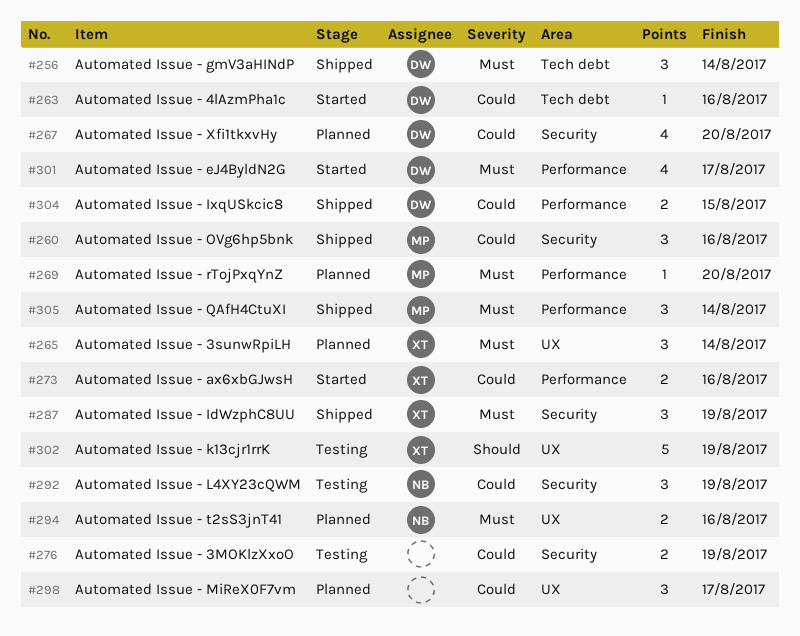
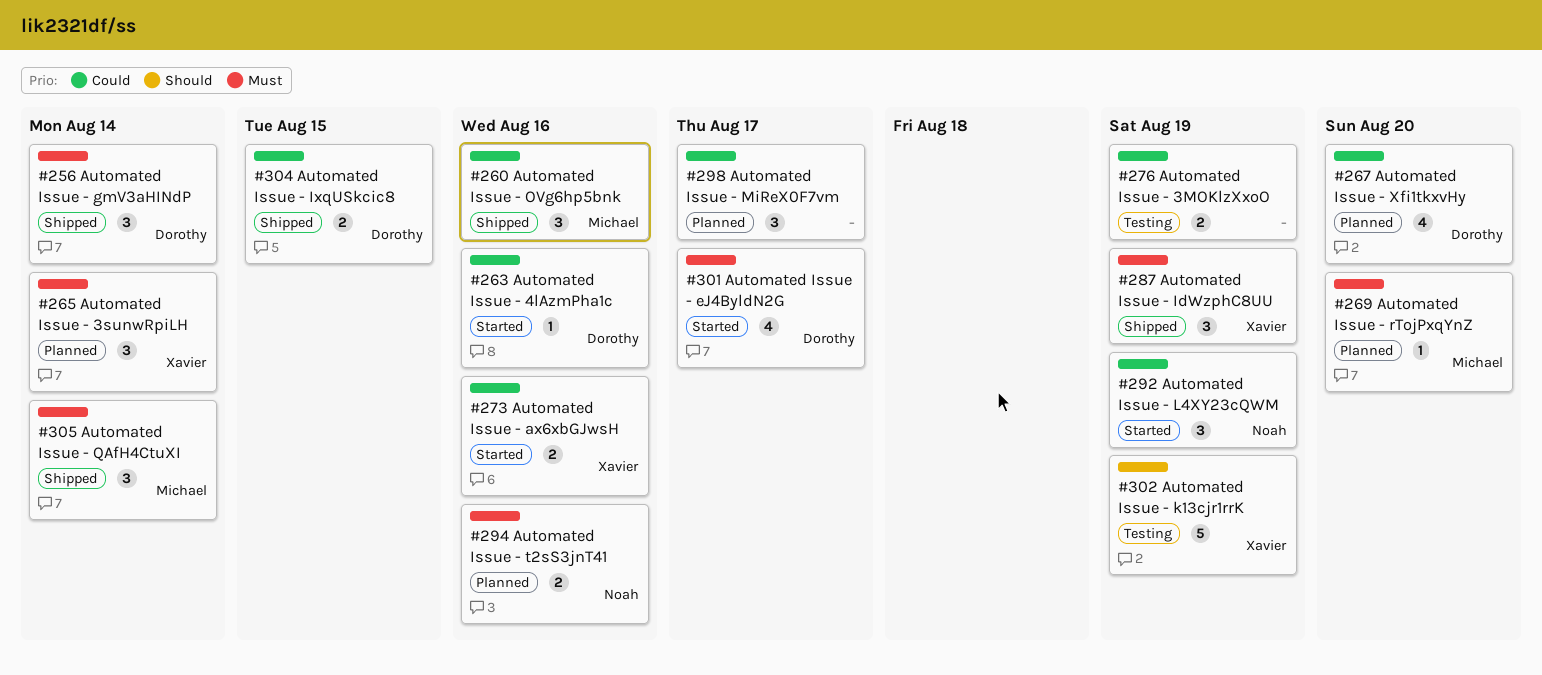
#292, status: Testing -> Started

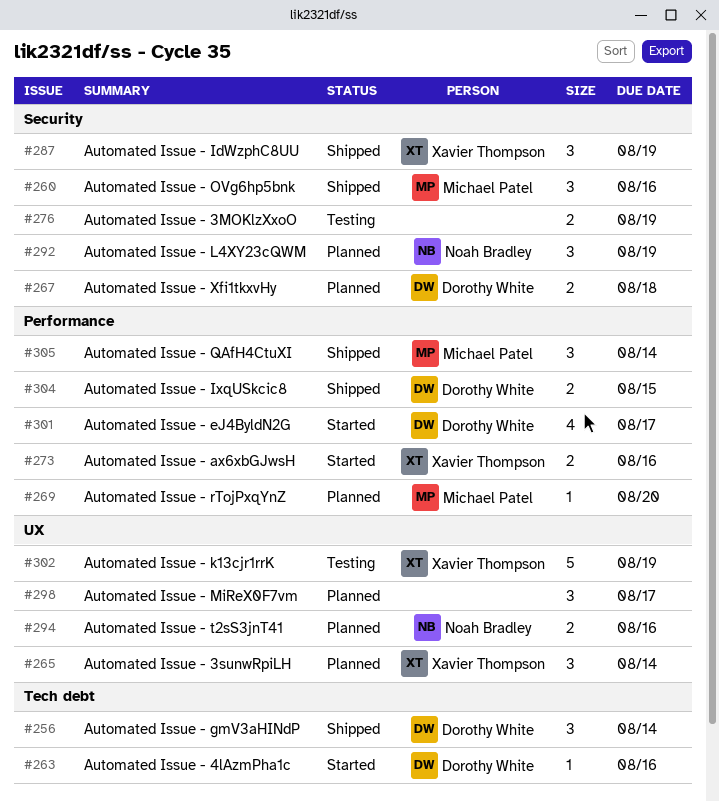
#267, estimate: 4 -> 2
#267, due: Aug 20 -> Aug 18
#292, status: Started -> Planned

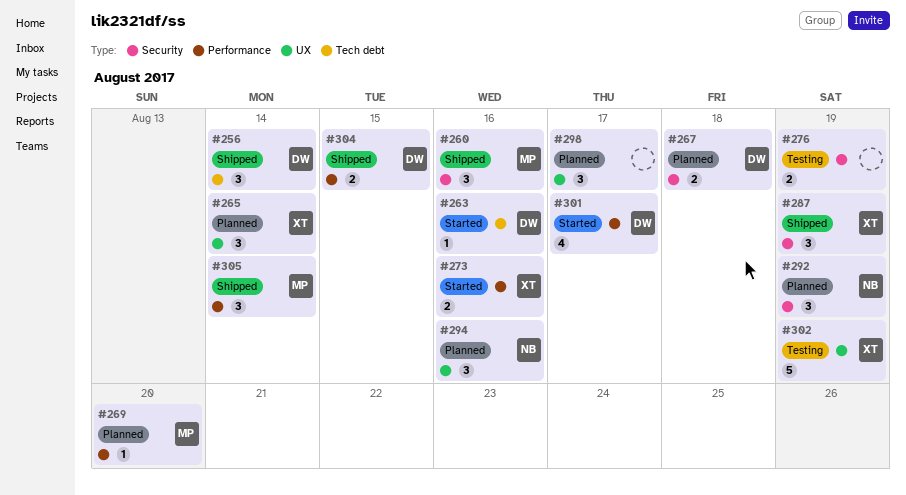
#294, estimate: 2 -> 3

